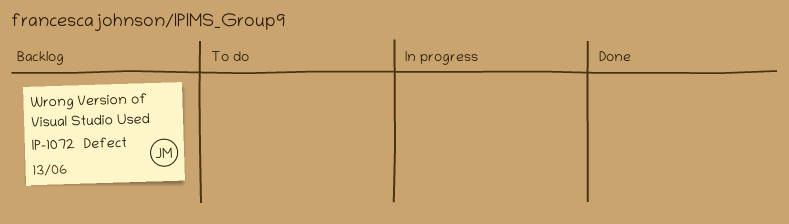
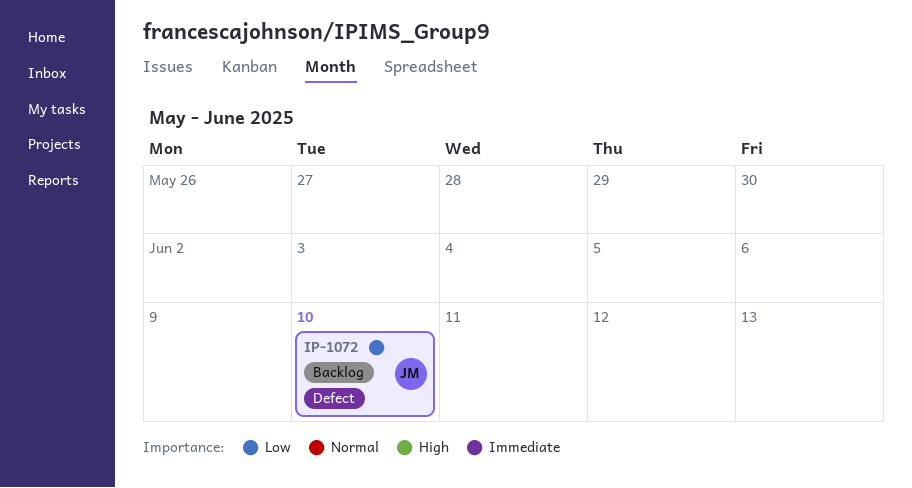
IP-1072, due: Jun 13 -> Jun 10

